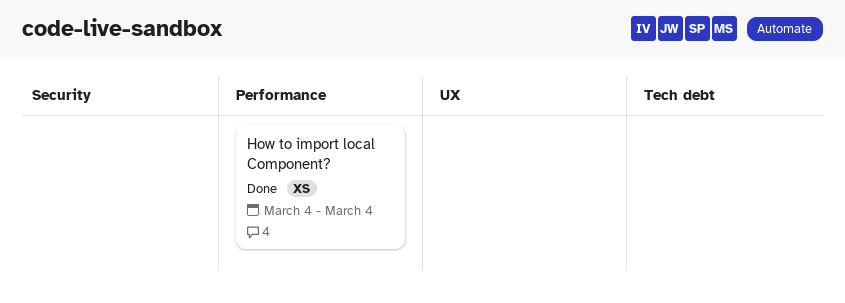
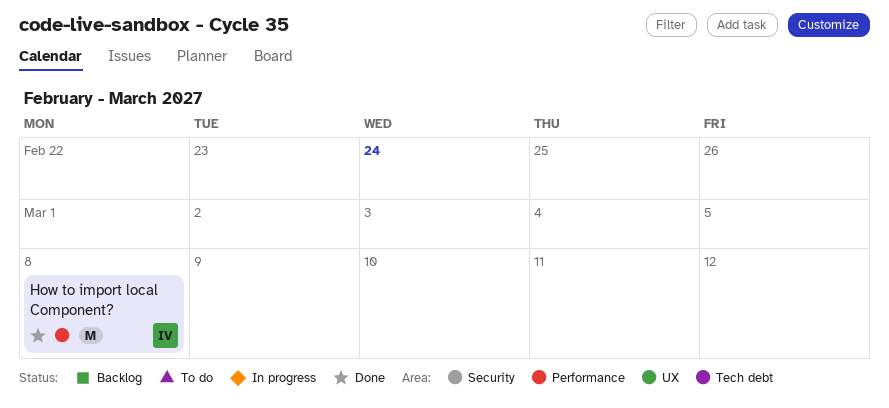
How to import local Component?, estimate: XS -> M
How to import local Component?, due: Mar 4 -> Mar 8

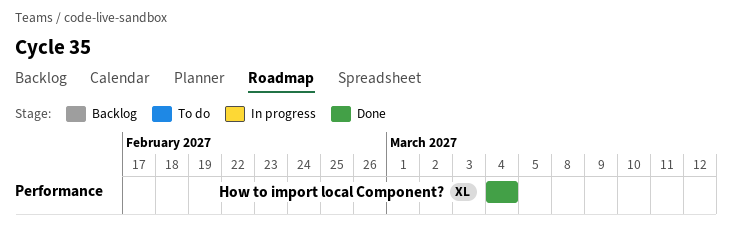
How to import local Component?, estimate: M -> XL
How to import local Component?, due: Mar 8 -> Mar 4

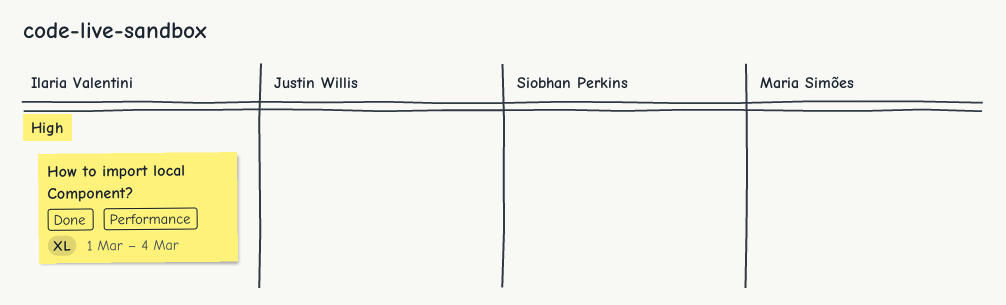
How to import local Component?, start: Mar 4 -> Mar 1

